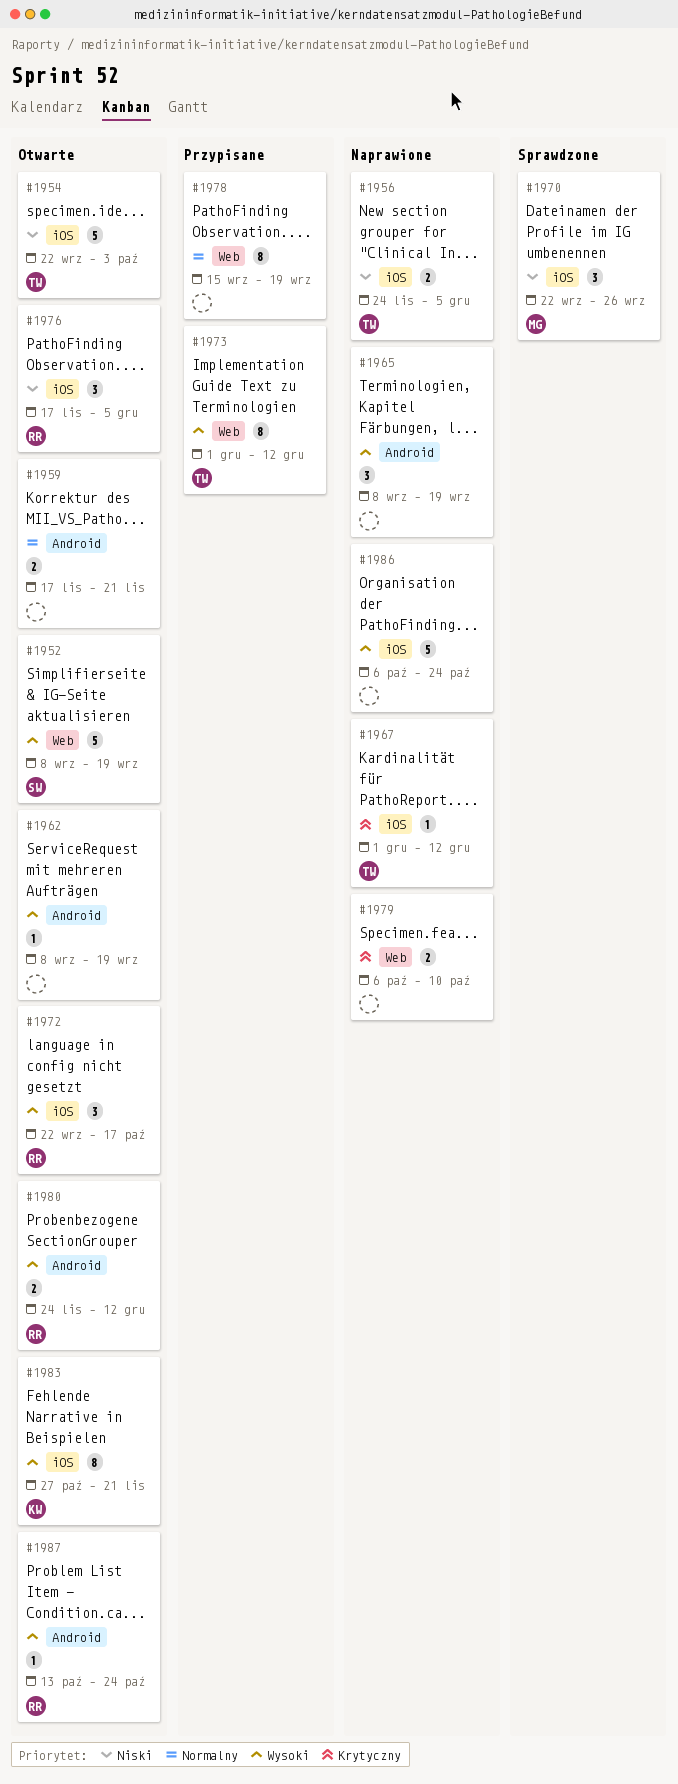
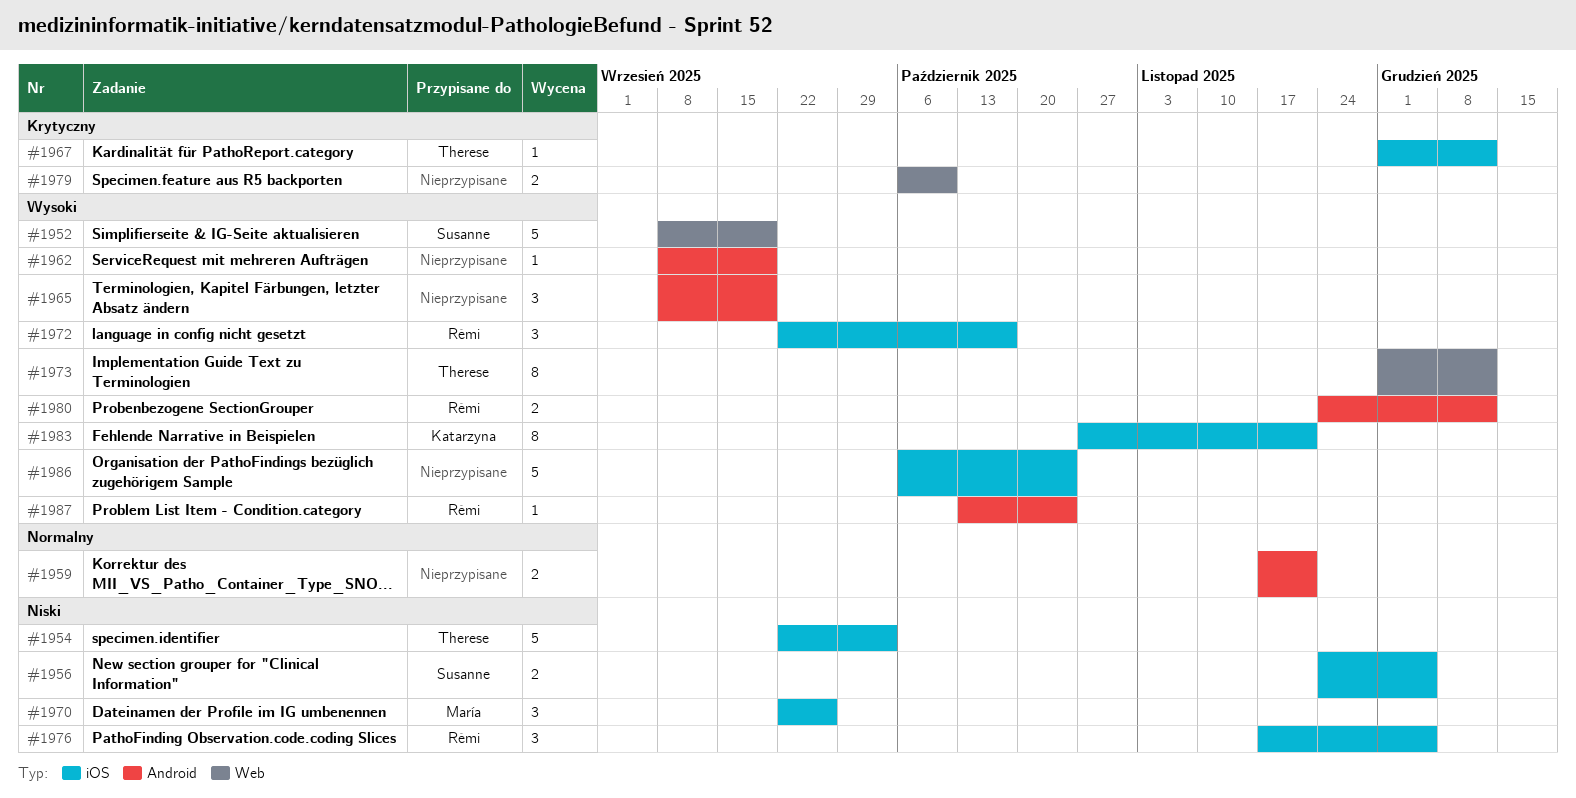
#1956, owner: Therese -> Susanne
#1978: present -> none

